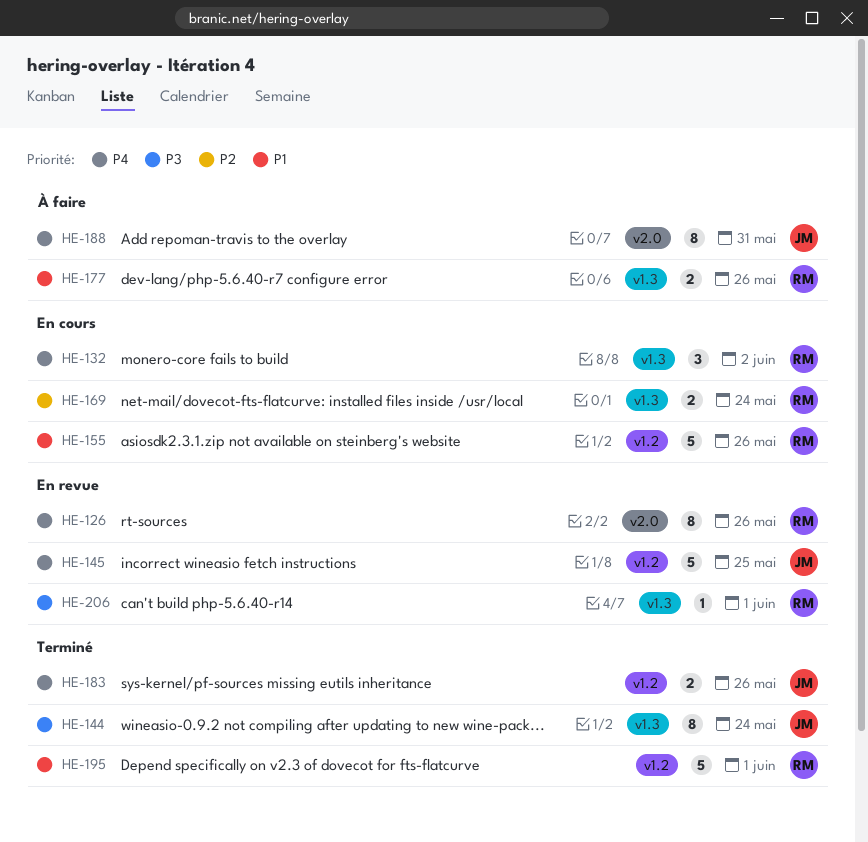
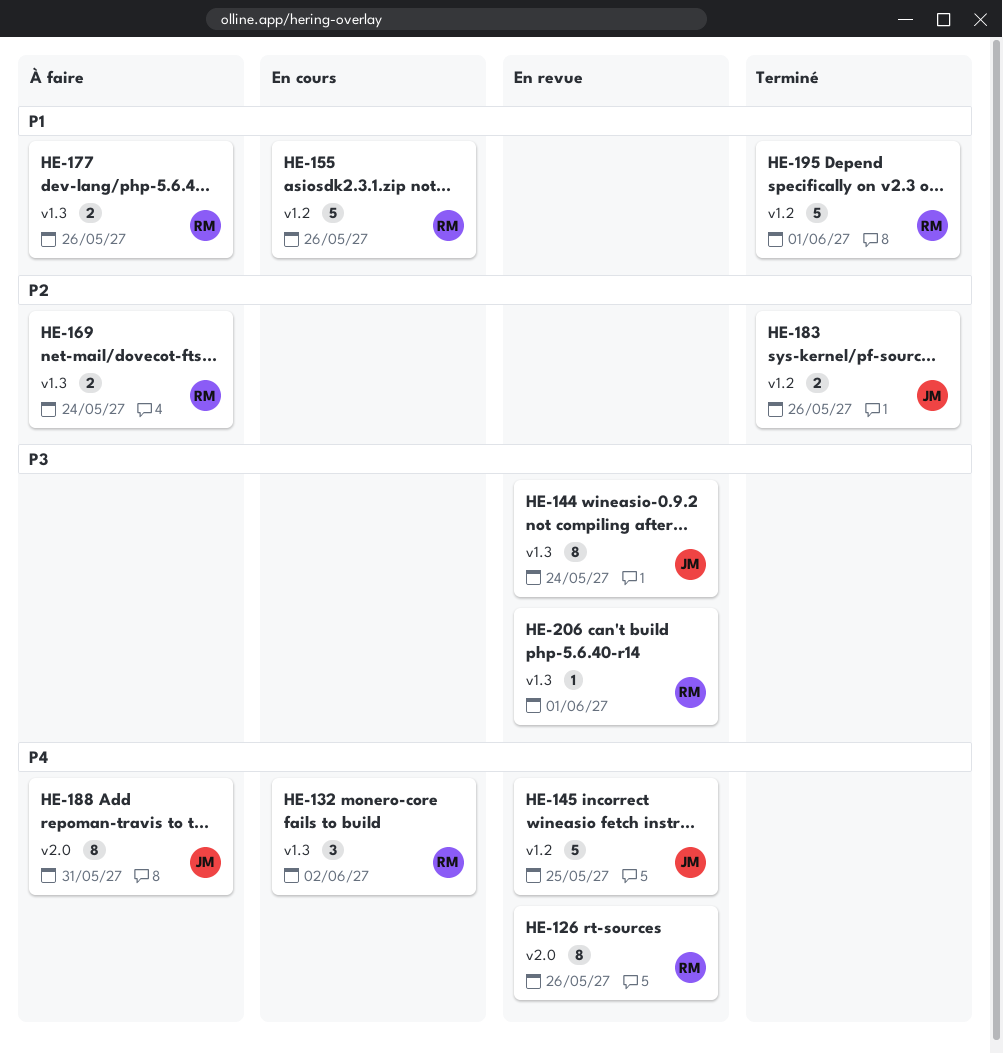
HE-144, status: Terminé -> En revue
HE-169, status: En cours -> À faire
HE-183, priority: P4 -> P2

